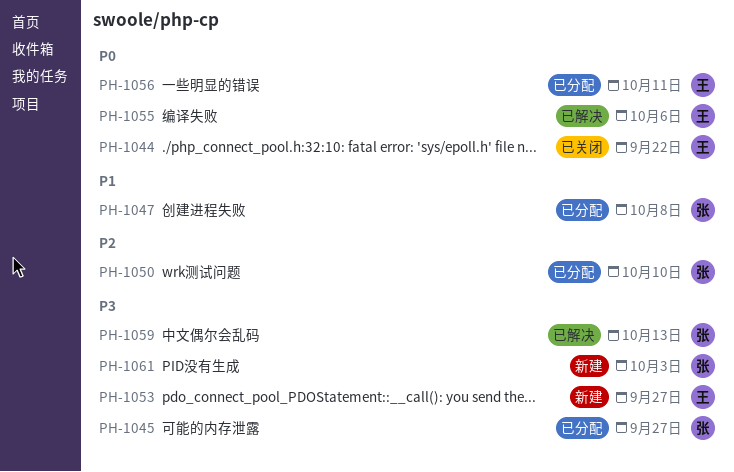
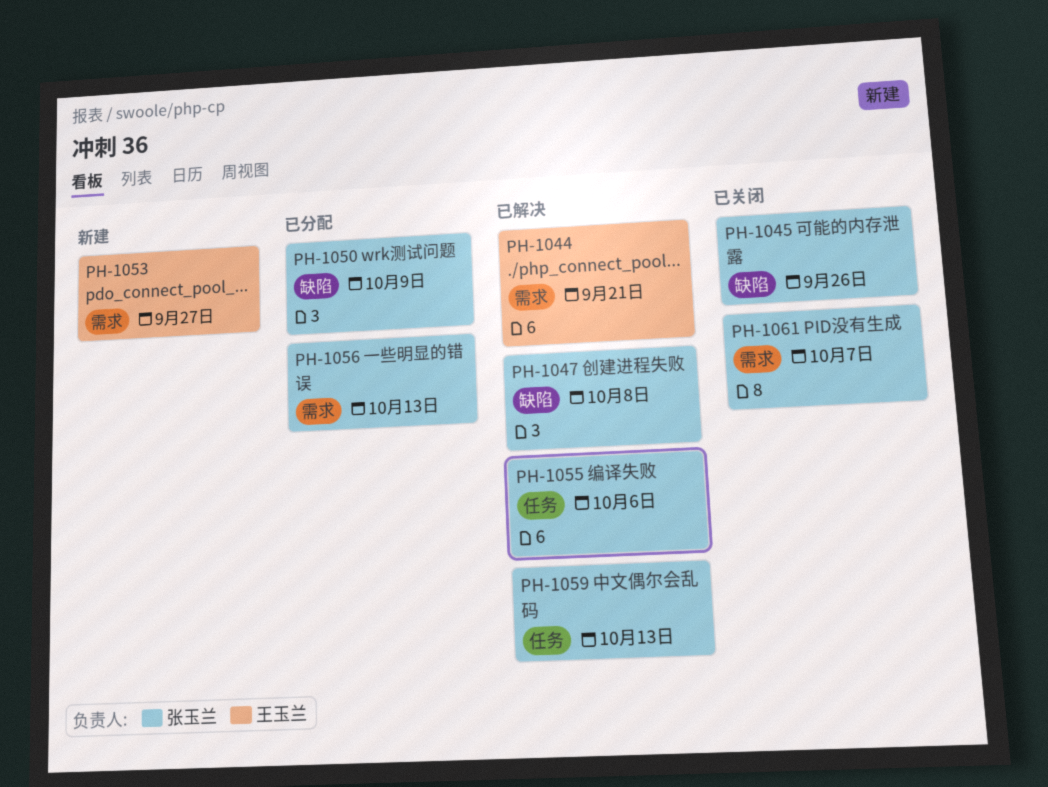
PH-1044, status: 已关闭 -> 已解决
PH-1044, due: Sep 22 -> Sep 21
PH-1045, status: 已分配 -> 已关闭
PH-1045, due: Sep 27 -> Sep 26
PH-1047, status: 已分配 -> 已解决
PH-1050, due: Oct 10 -> Oct 9
PH-1055, owner: 王玉兰 -> 张玉兰
PH-1056, owner: 王玉兰 -> 张玉兰
PH-1056, due: Oct 11 -> Oct 13
PH-1061, status: 新建 -> 已关闭
PH-1061, due: Oct 3 -> Oct 7

